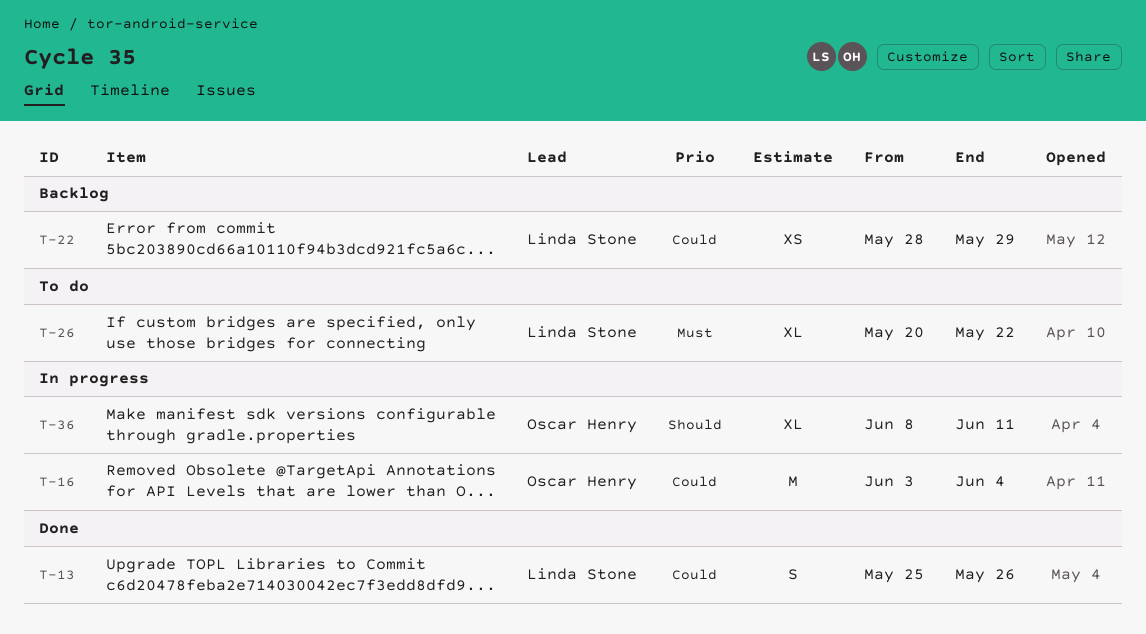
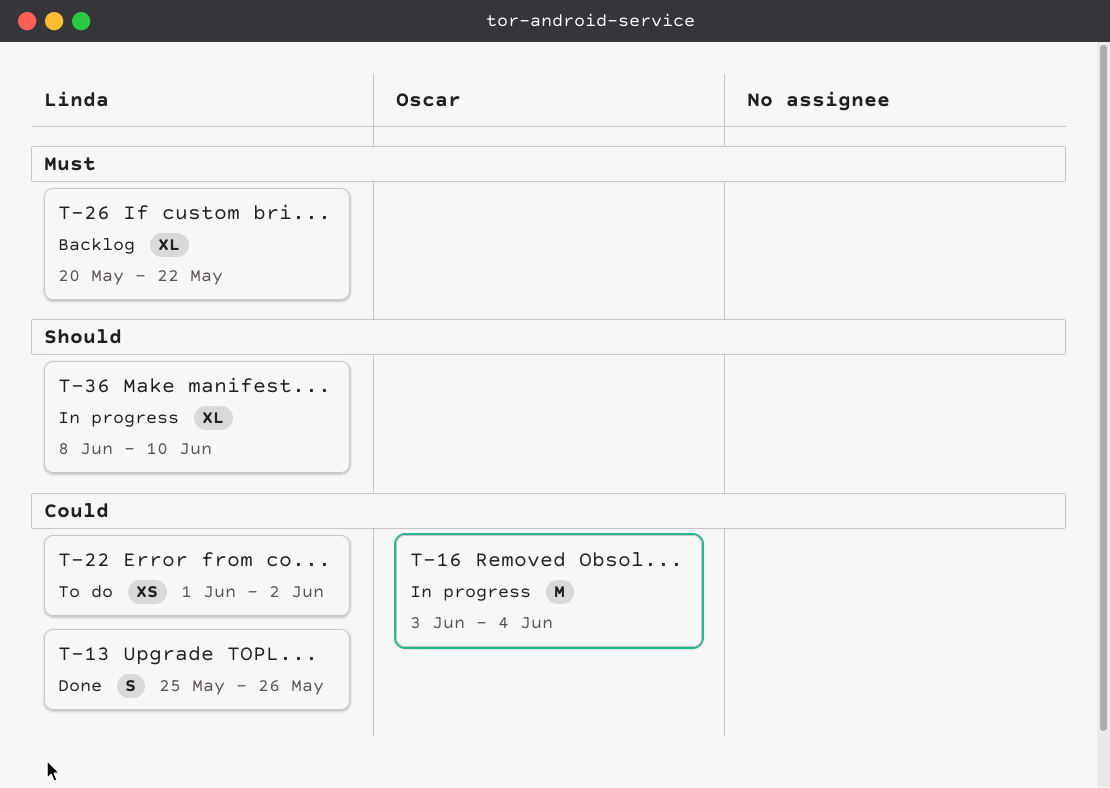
T-22, status: Backlog -> To do
T-22, start: May 28 -> Jun 1
T-22, due: May 29 -> Jun 2
T-26, status: To do -> Backlog
T-36, owner: Oscar Henry -> Linda Stone
T-36, due: Jun 11 -> Jun 10

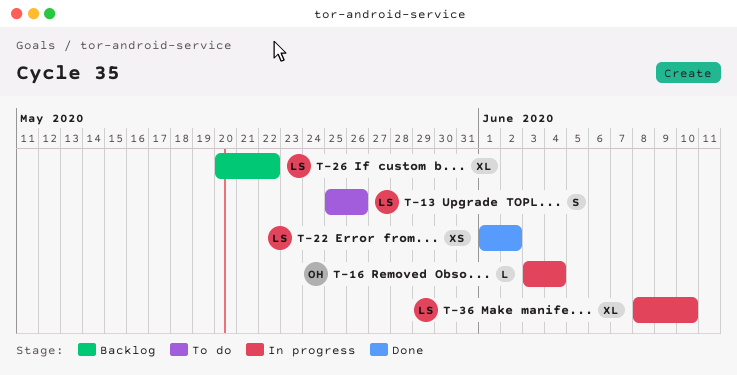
T-13, status: Done -> To do
T-16, estimate: M -> L
T-22, status: To do -> Done

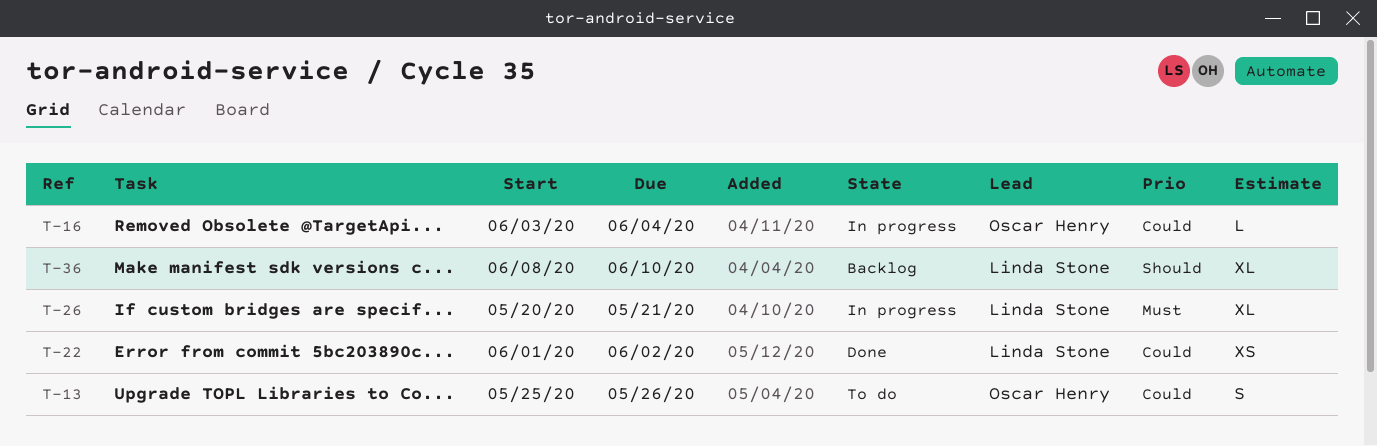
T-13, owner: Linda Stone -> Oscar Henry
T-26, status: Backlog -> In progress
T-26, due: May 22 -> May 21
T-36, status: In progress -> Backlog

